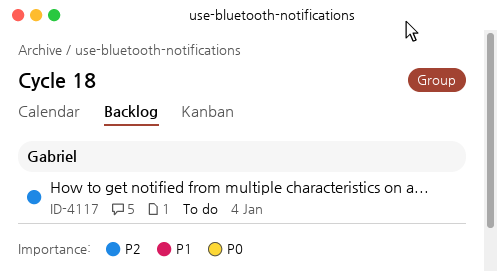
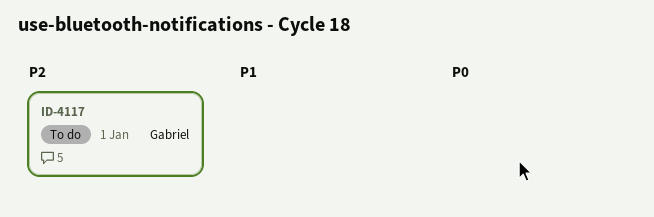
ID-4117, due: Jan 4 -> Jan 1

